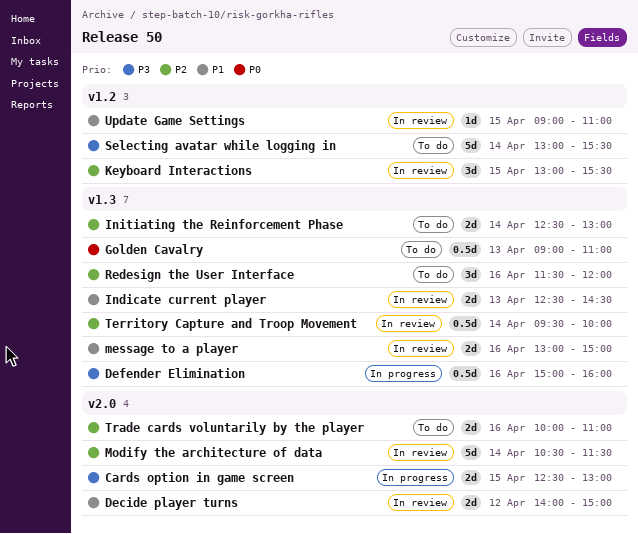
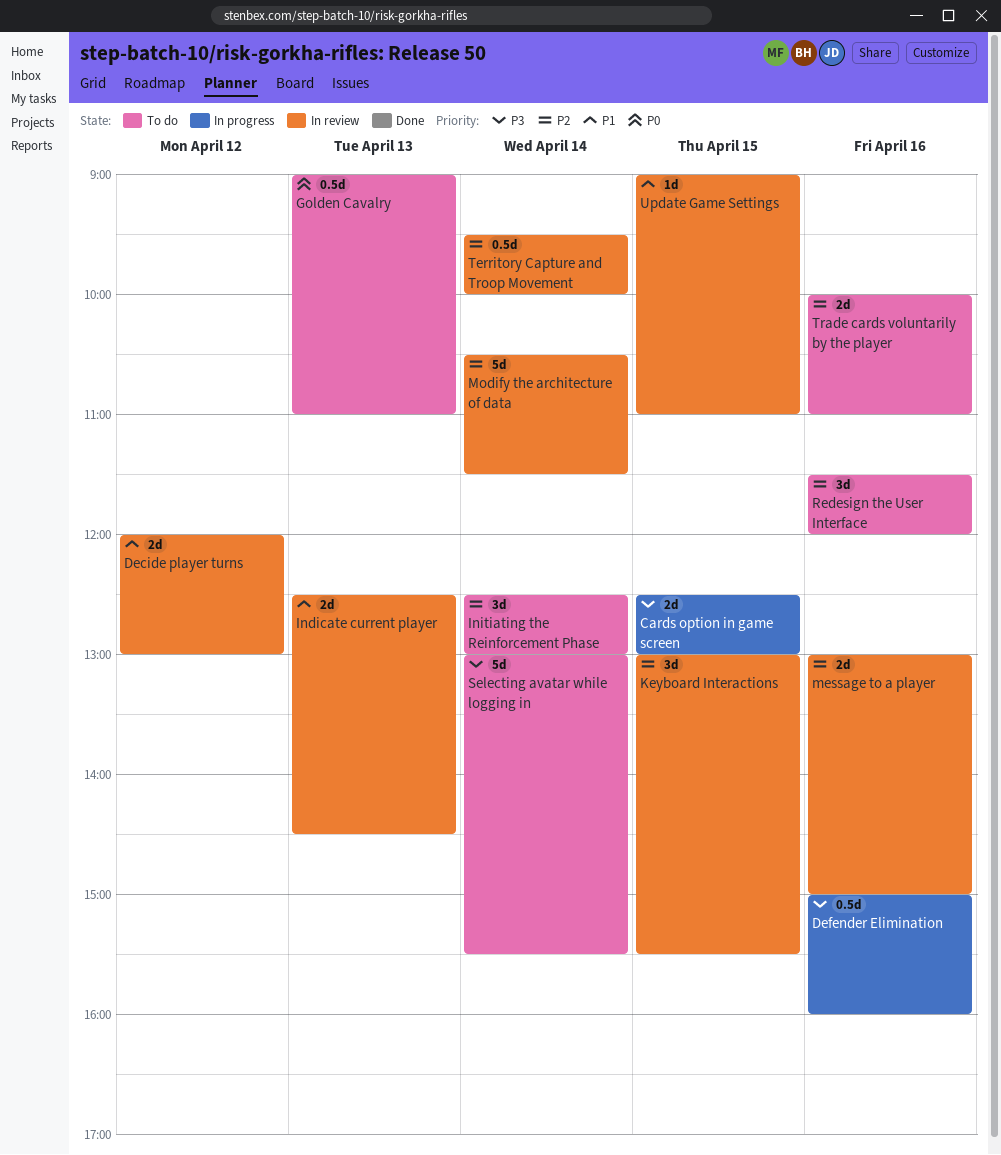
Decide player turns, begins: 14:00 -> 12:00
Decide player turns, ends: 15:00 -> 13:00
Initiating the Reinforcement Phase, estimate: 2d -> 3d
message to a player, priority: P1 -> P2

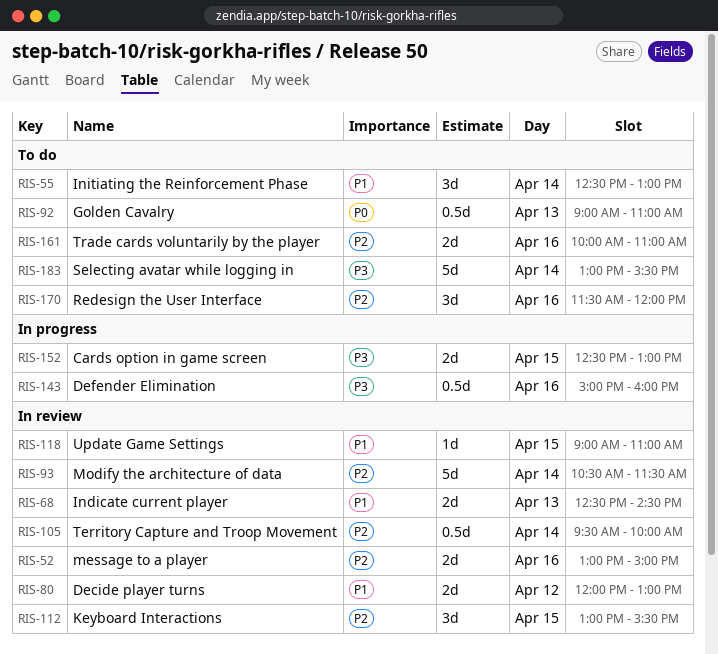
Initiating the Reinforcement Phase, priority: P2 -> P1

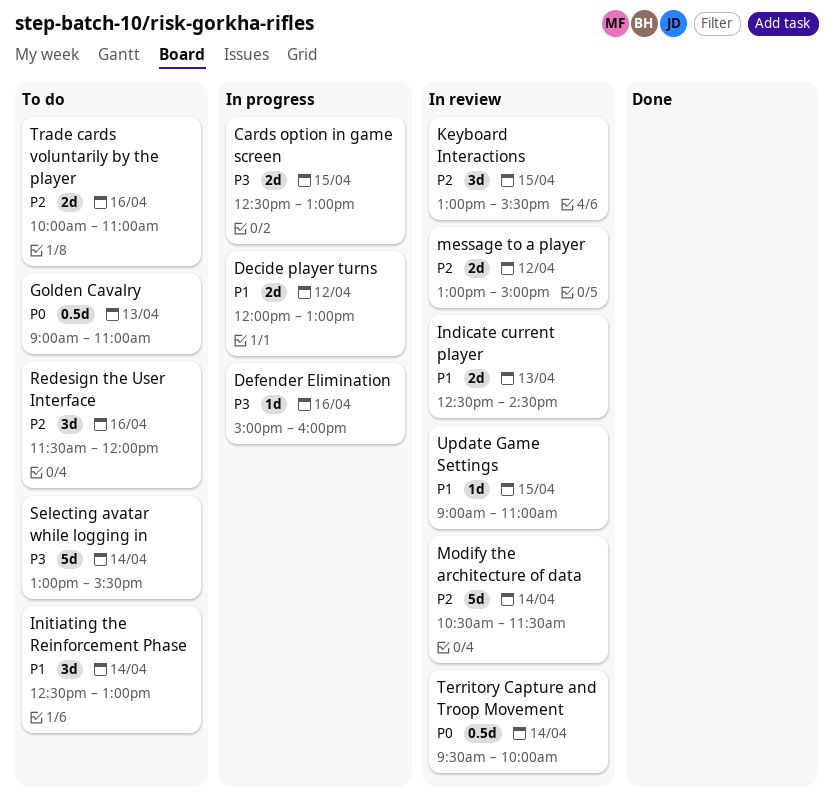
Decide player turns, status: In review -> In progress
Defender Elimination, estimate: 0.5d -> 1d
message to a player, day: Apr 16 -> Apr 12
Territory Capture and Troop Movement, priority: P2 -> P0

